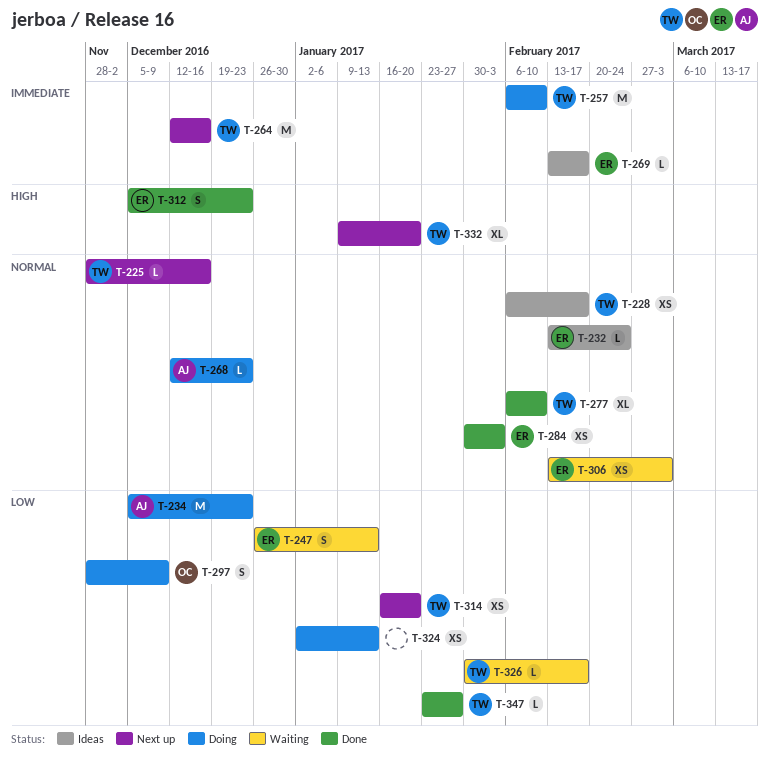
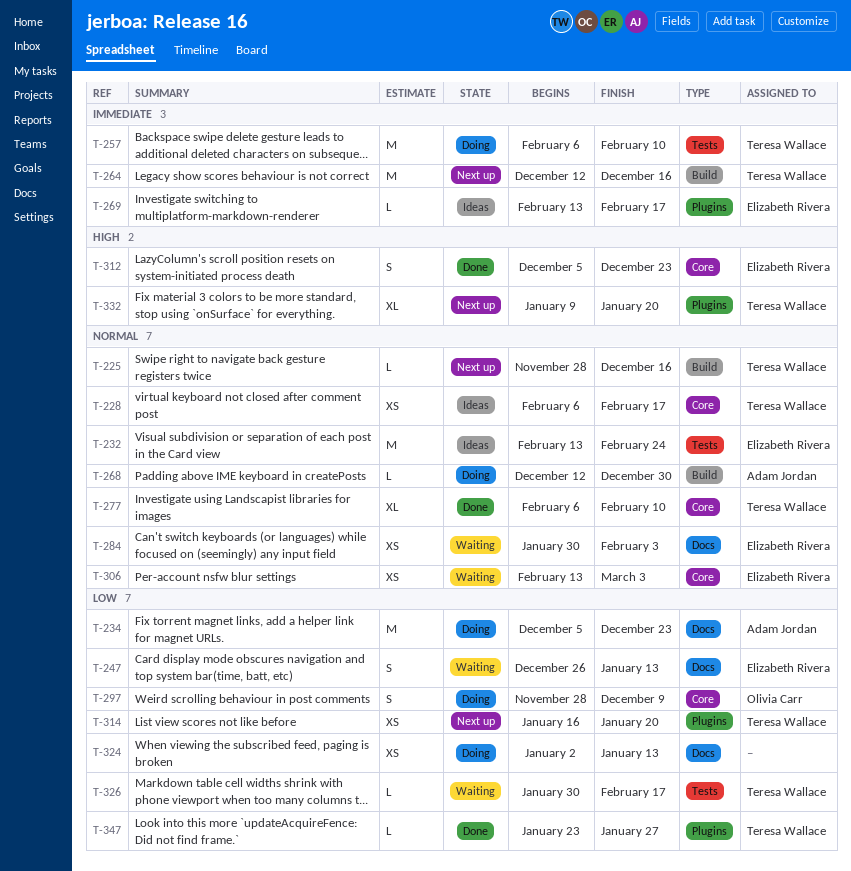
T-232, estimate: L -> M
T-268, due: Dec 23 -> Dec 30
T-284, status: Done -> Waiting

